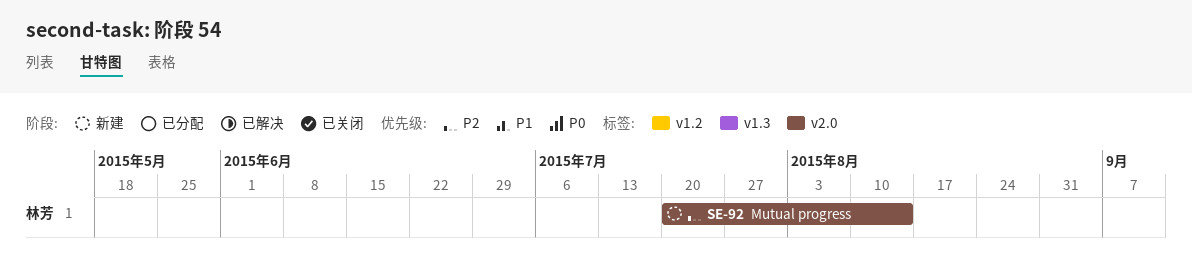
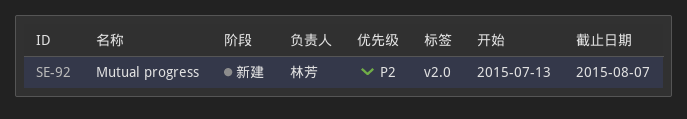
SE-92, start: Jul 20 -> Jul 13
SE-92, due: Aug 14 -> Aug 7

